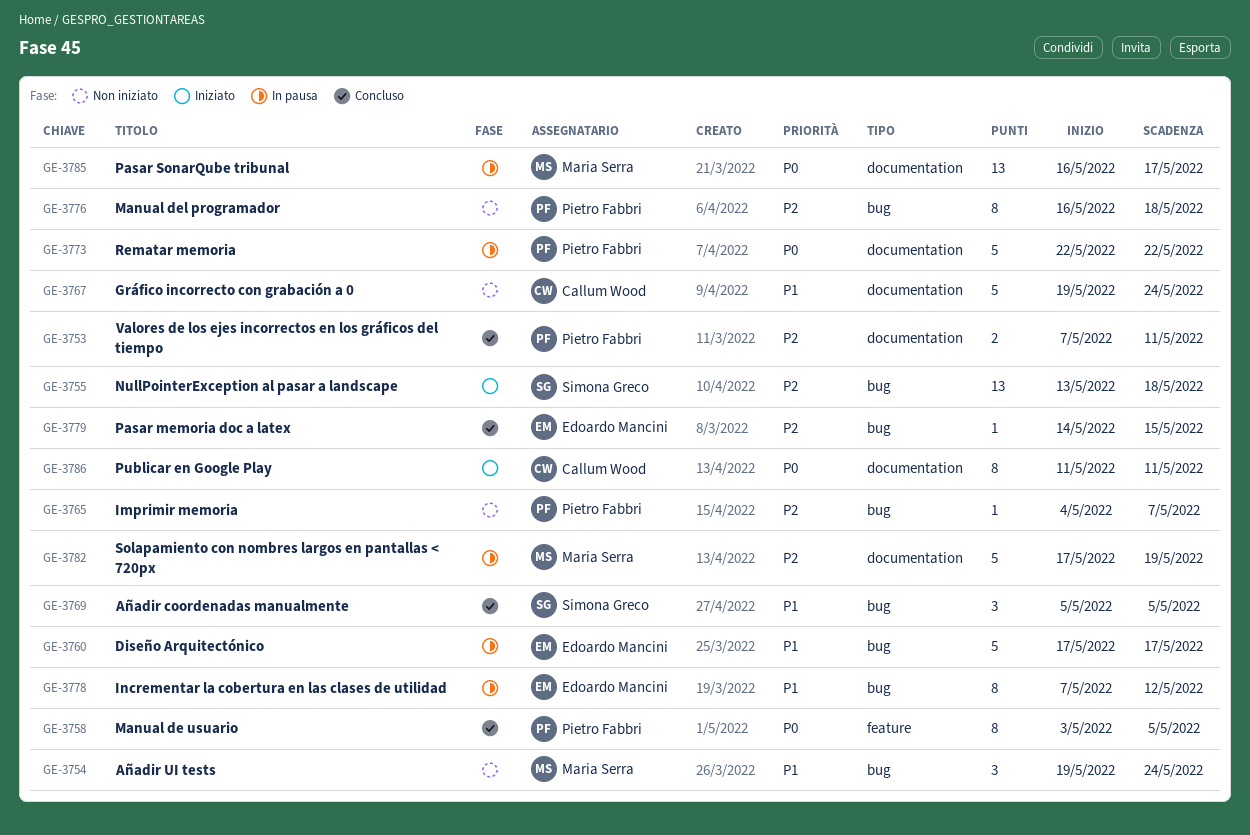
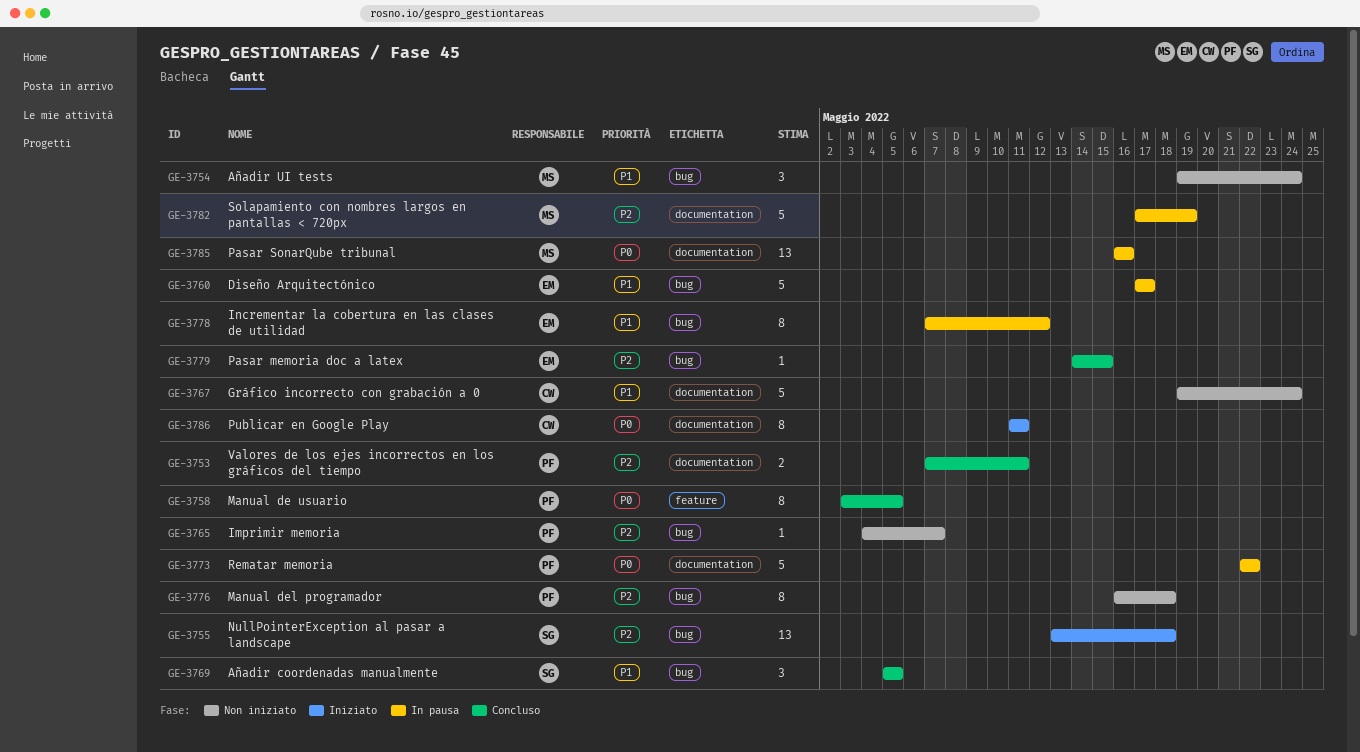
GE-3785, due: May 17 -> May 16

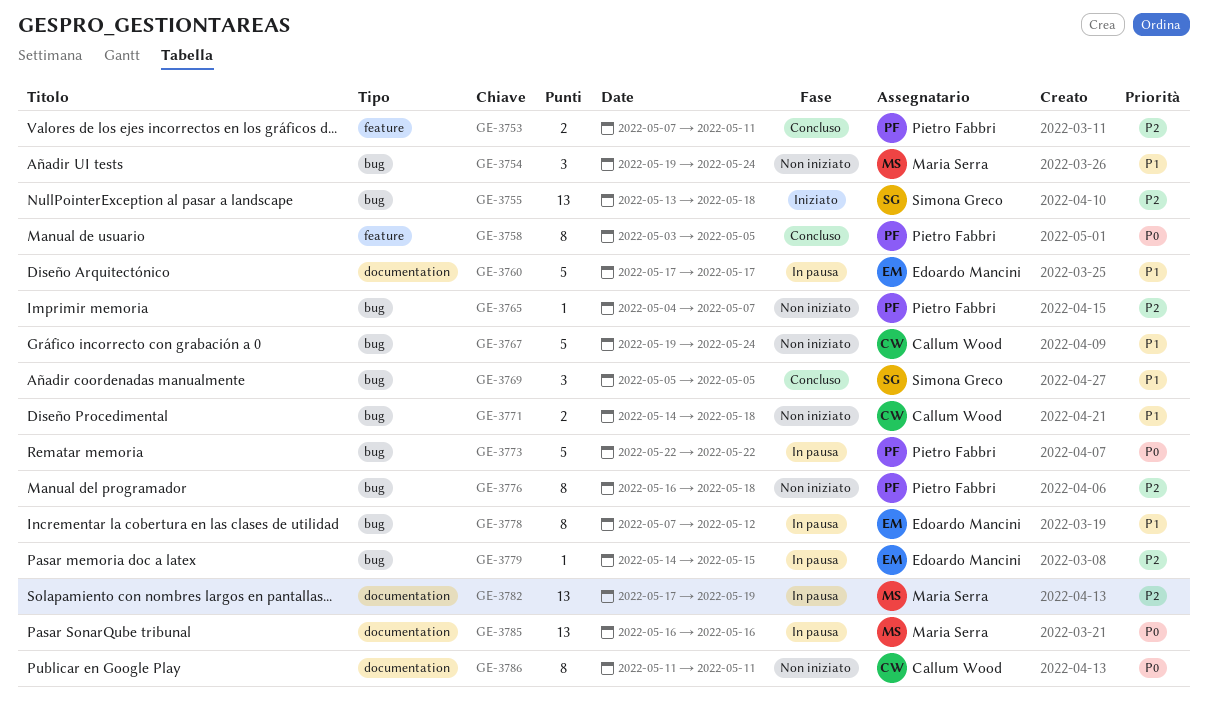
GE-3753, label: documentation -> feature
GE-3760, label: bug -> documentation
GE-3767, label: documentation -> bug
GE-3771: none -> present
GE-3773, label: documentation -> bug
GE-3779, status: Concluso -> In pausa
GE-3782, estimate: 5 -> 13
GE-3786, status: Iniziato -> Non iniziato

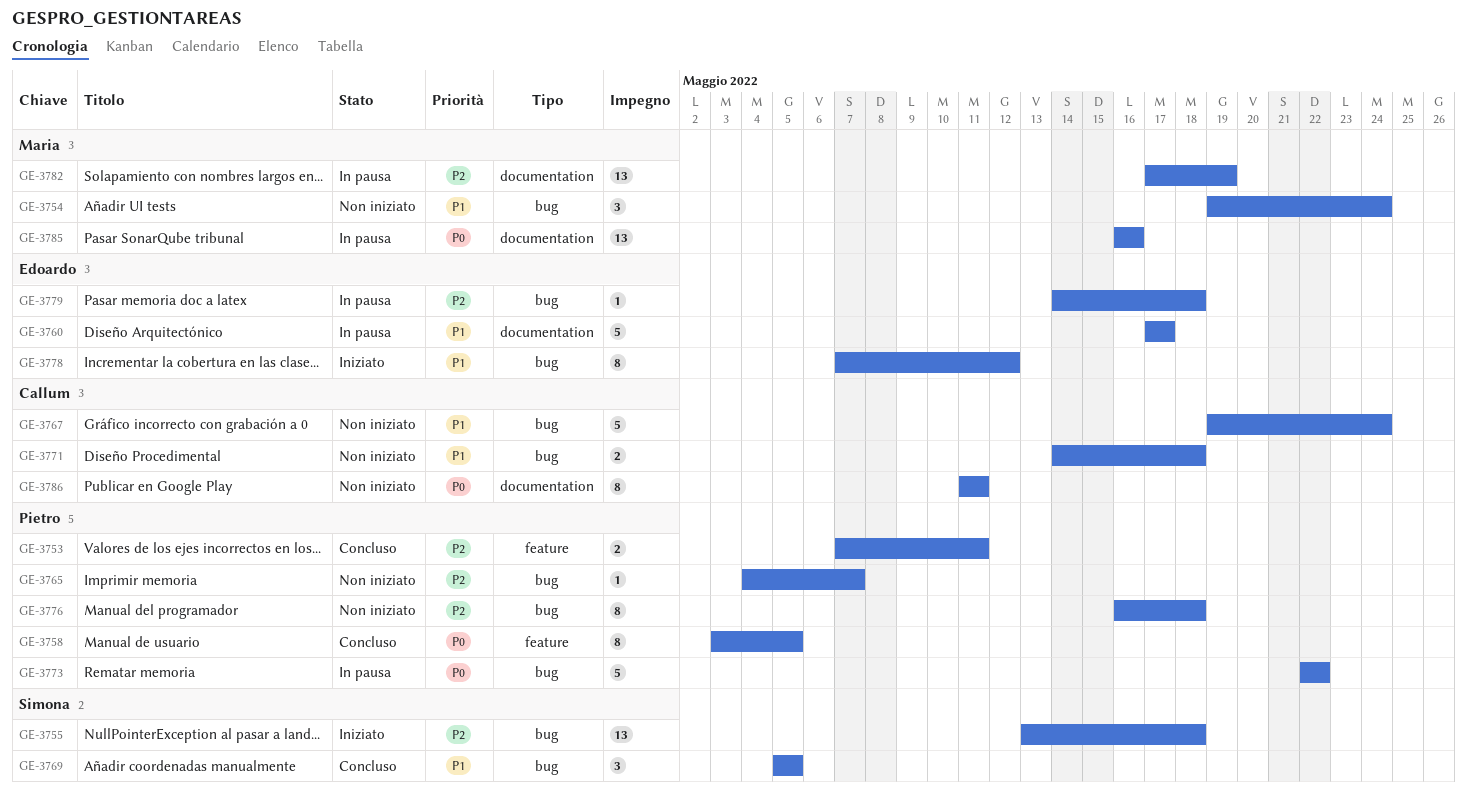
GE-3778, status: In pausa -> Iniziato
GE-3779, due: May 15 -> May 18

